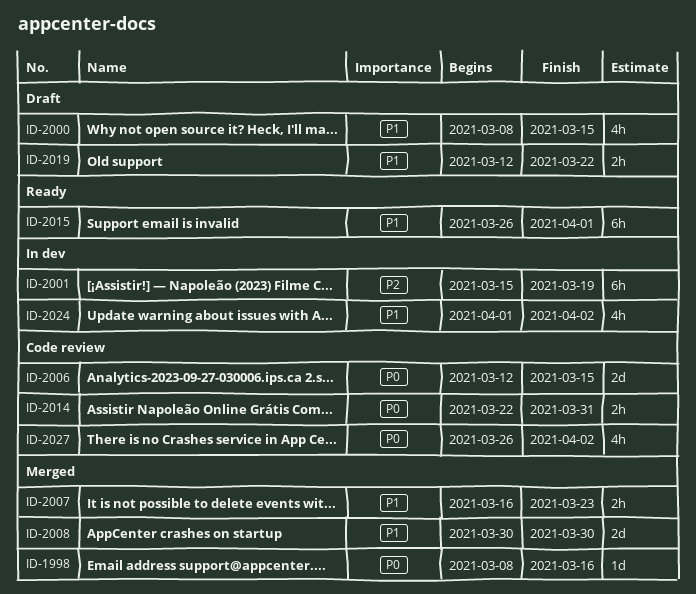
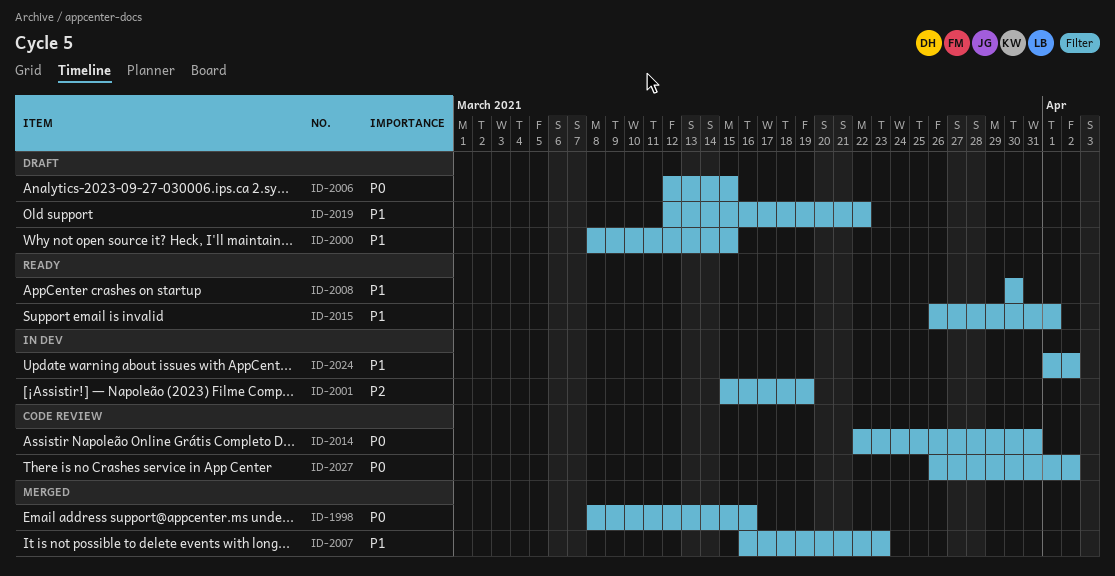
ID-2006, status: Code review -> Draft
ID-2008, status: Merged -> Ready

